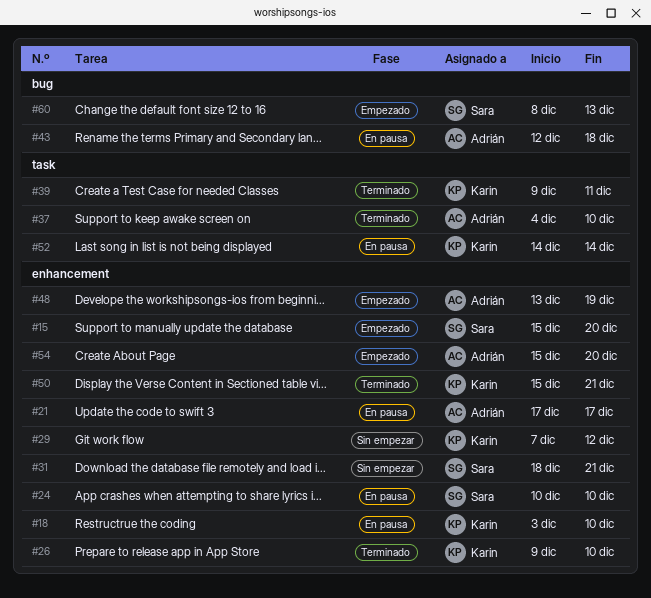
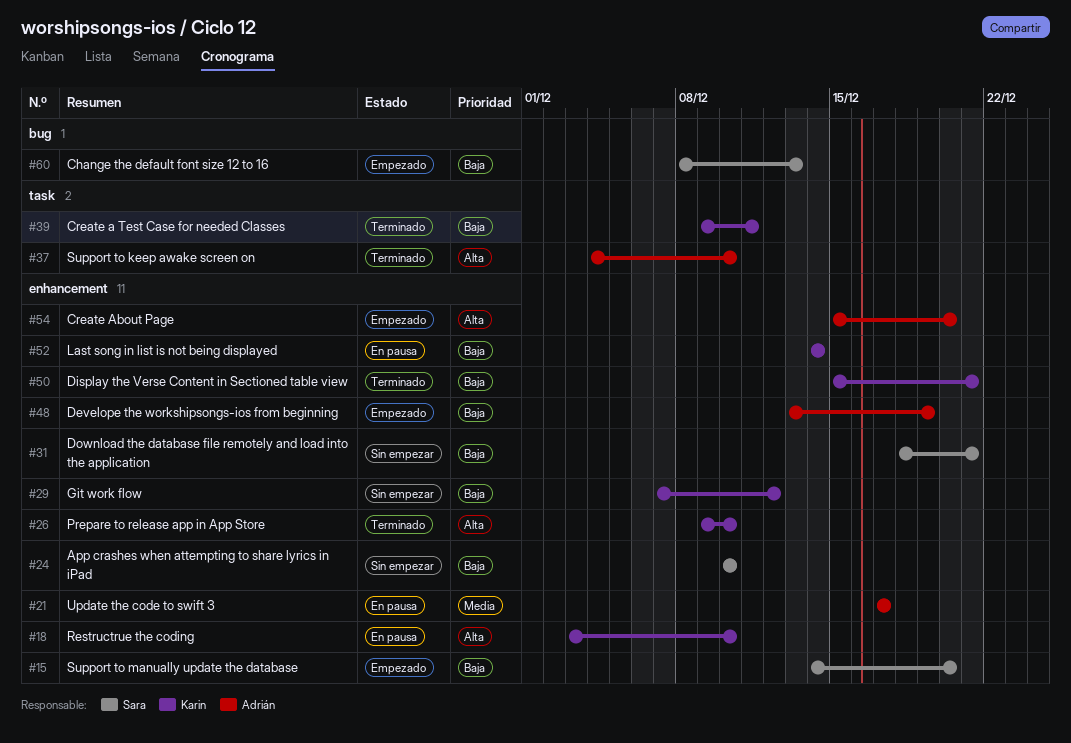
#15, start: Dec 15 -> Dec 14
#24, status: En pausa -> Sin empezar
#43: present -> none
#52, label: task -> enhancement

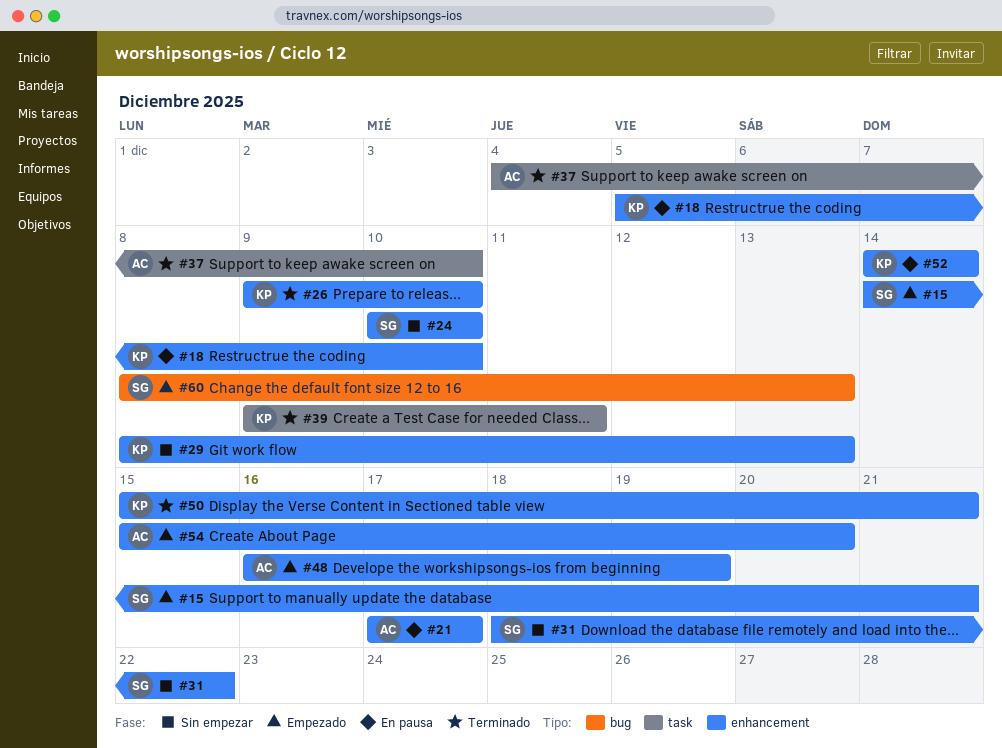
#15, due: Dec 20 -> Dec 21
#18, start: Dec 3 -> Dec 5
#29, start: Dec 7 -> Dec 8
#29, due: Dec 12 -> Dec 13
#31, due: Dec 21 -> Dec 22
#48, start: Dec 13 -> Dec 16

